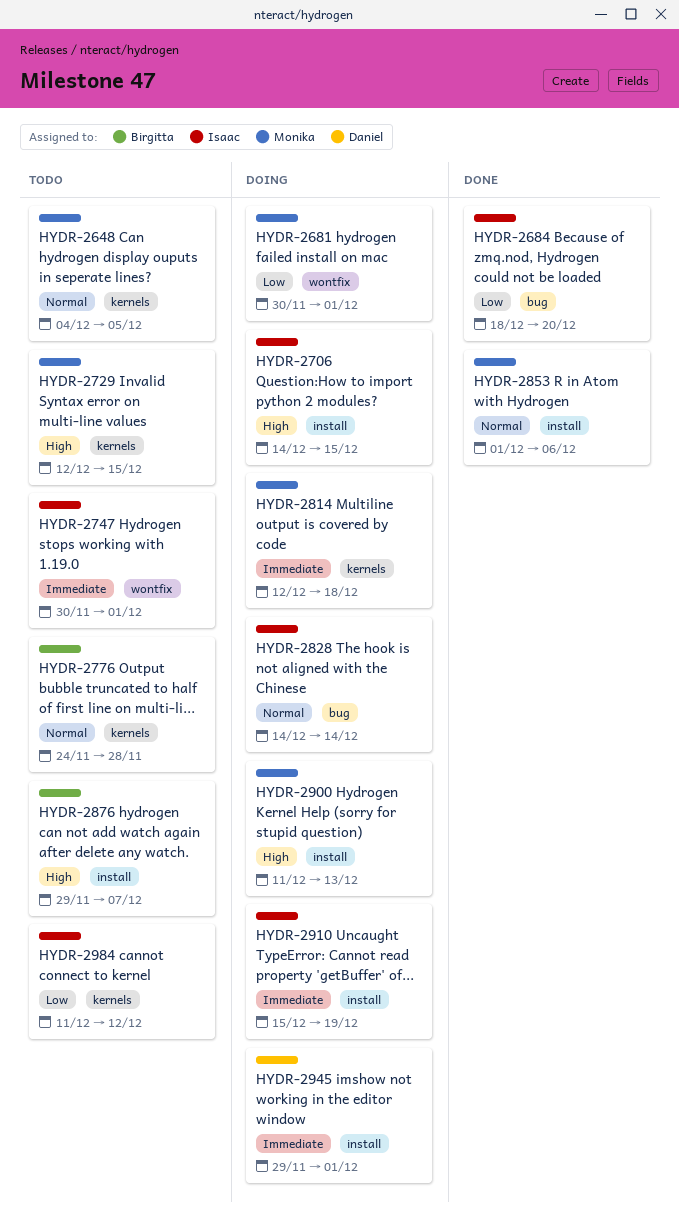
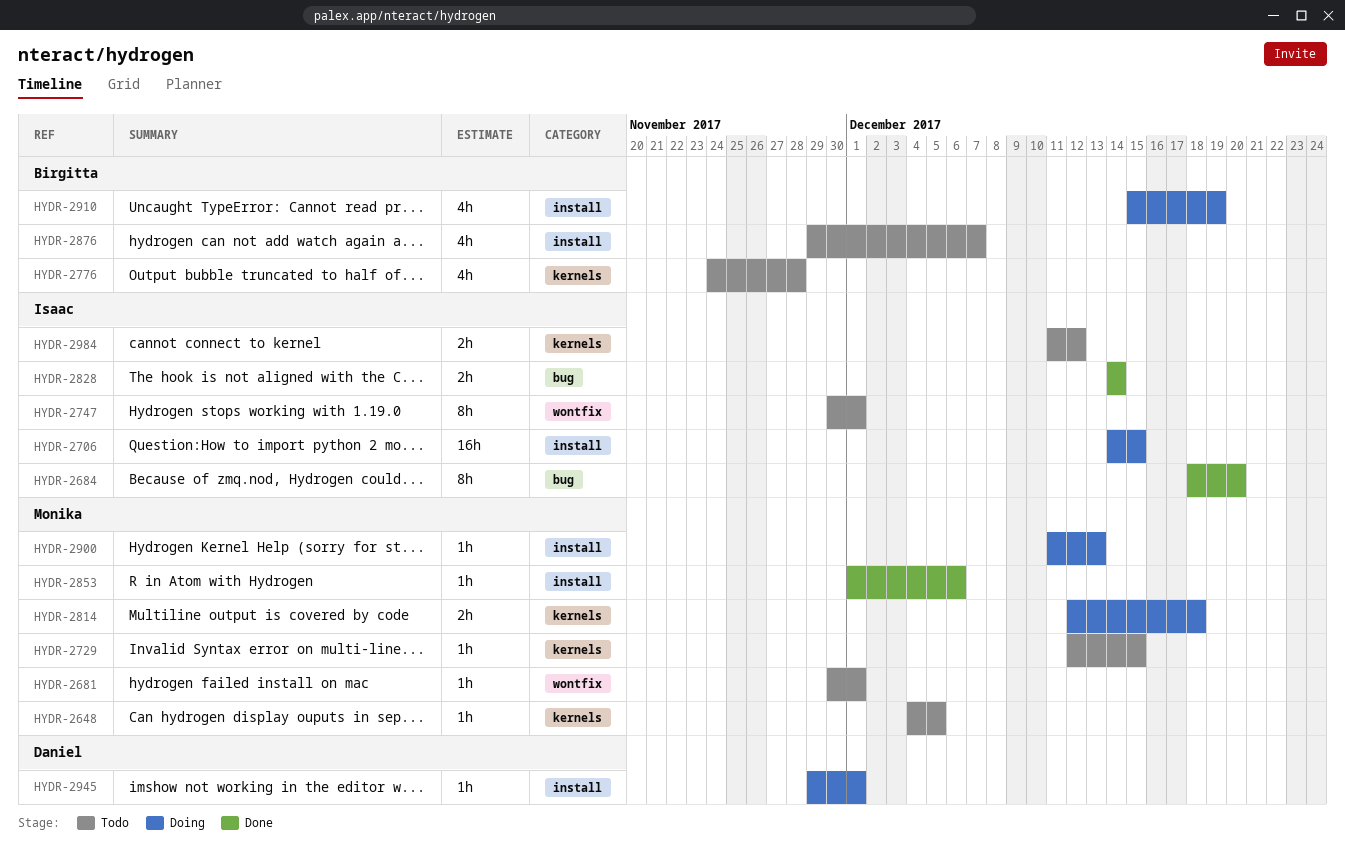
HYDR-2681, status: Doing -> Todo
HYDR-2828, status: Doing -> Done
HYDR-2910, owner: Isaac -> Birgitta

